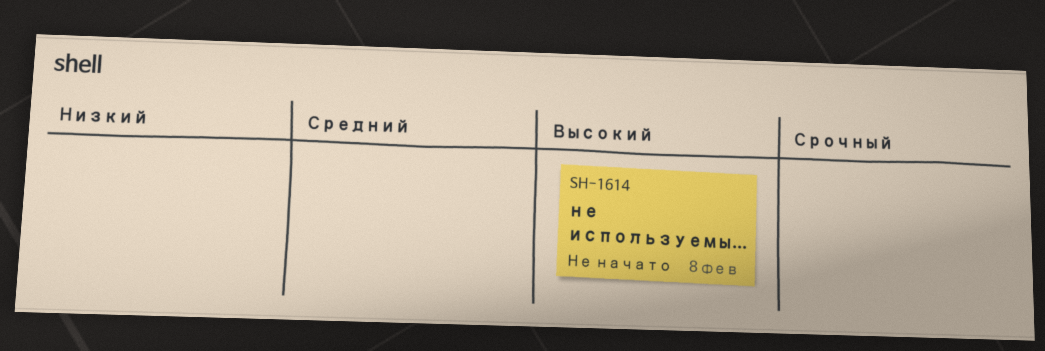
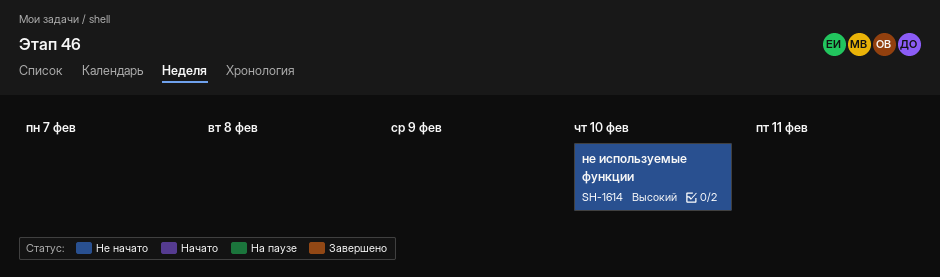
SH-1614, due: Feb 8 -> Feb 10

